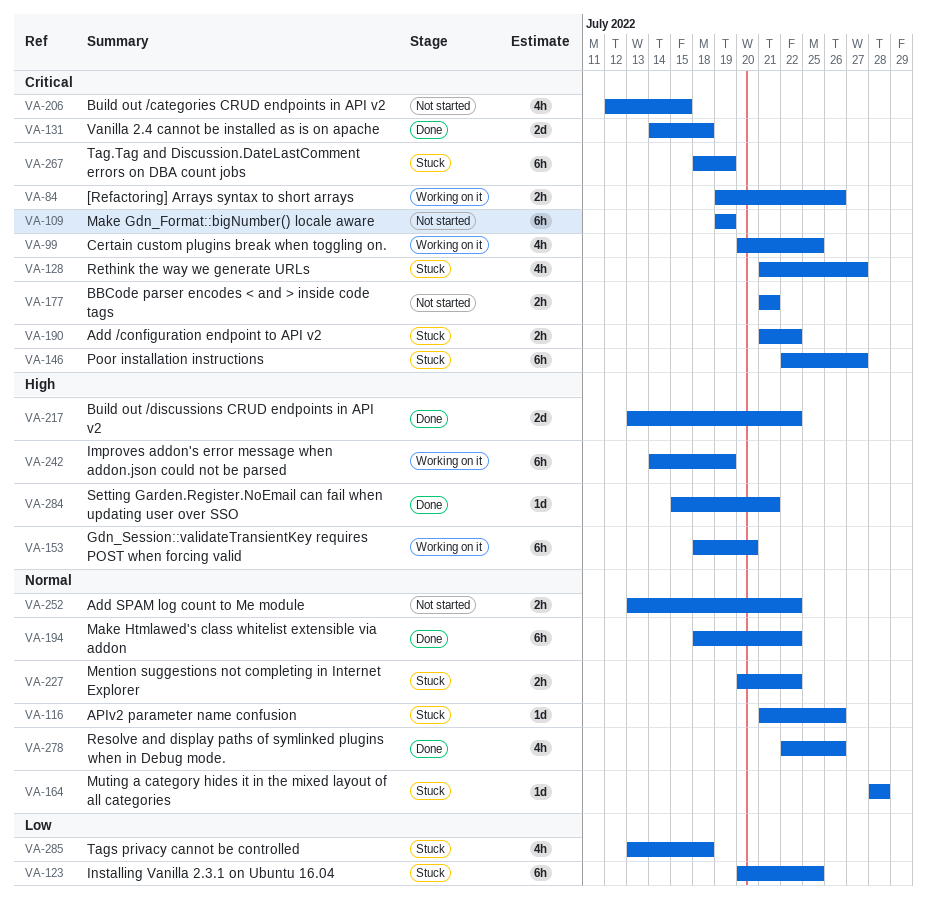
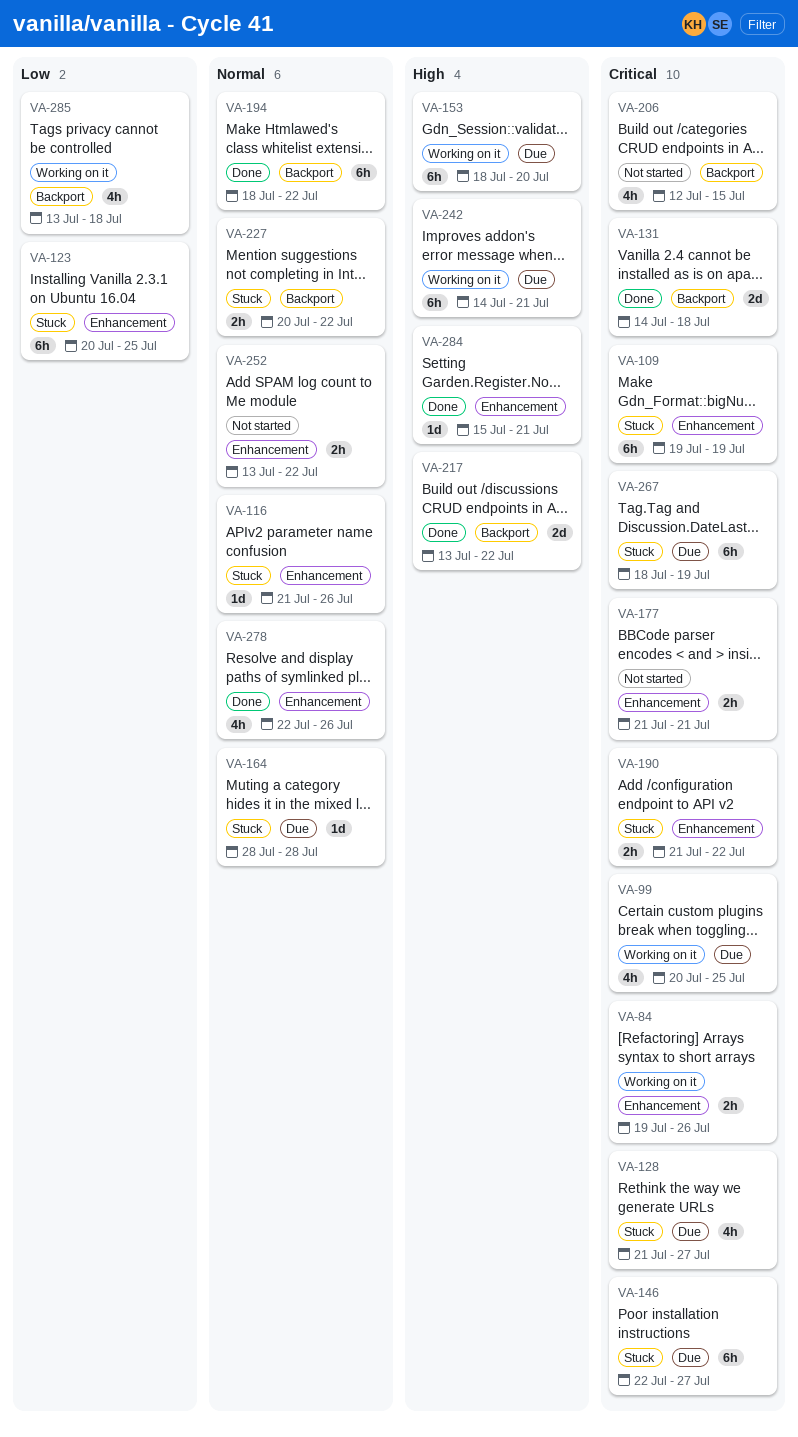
VA-109, status: Not started -> Stuck
VA-242, due: Jul 19 -> Jul 21
VA-285, status: Stuck -> Working on it

